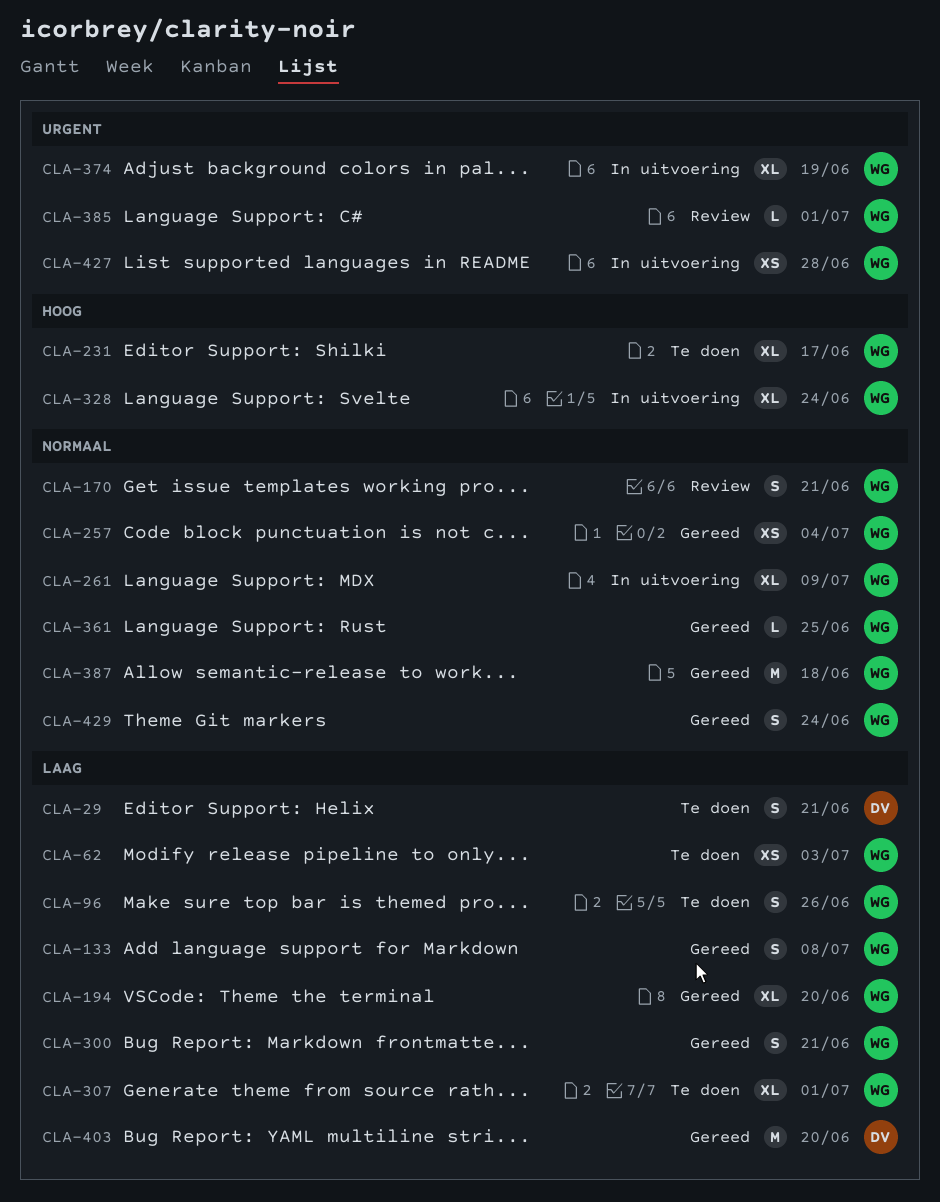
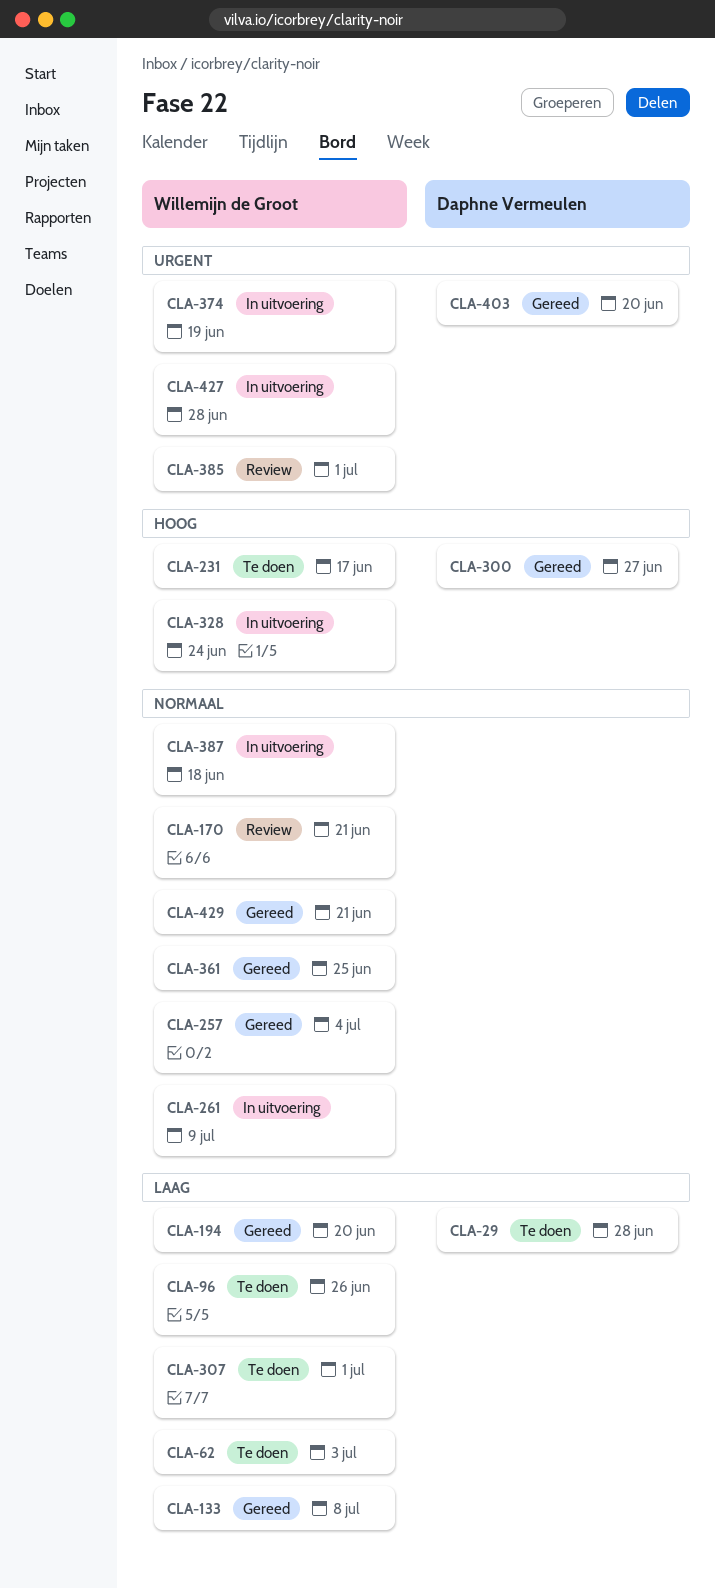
CLA-29, due: Jun 21 -> Jun 28
CLA-300, owner: Willemijn de Groot -> Daphne Vermeulen
CLA-300, priority: Laag -> Hoog
CLA-300, due: Jun 21 -> Jun 27
CLA-387, status: Gereed -> In uitvoering
CLA-403, priority: Laag -> Urgent
CLA-429, due: Jun 24 -> Jun 21

